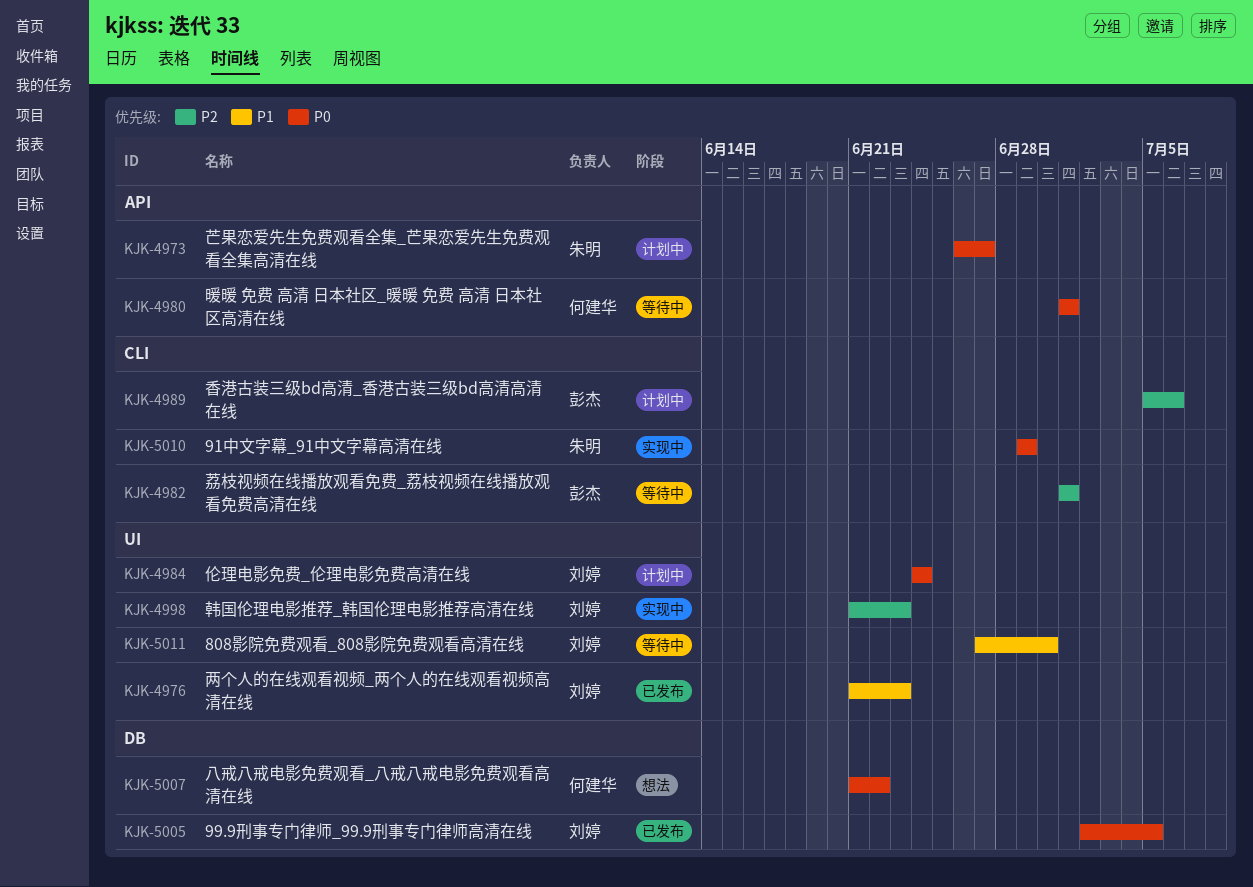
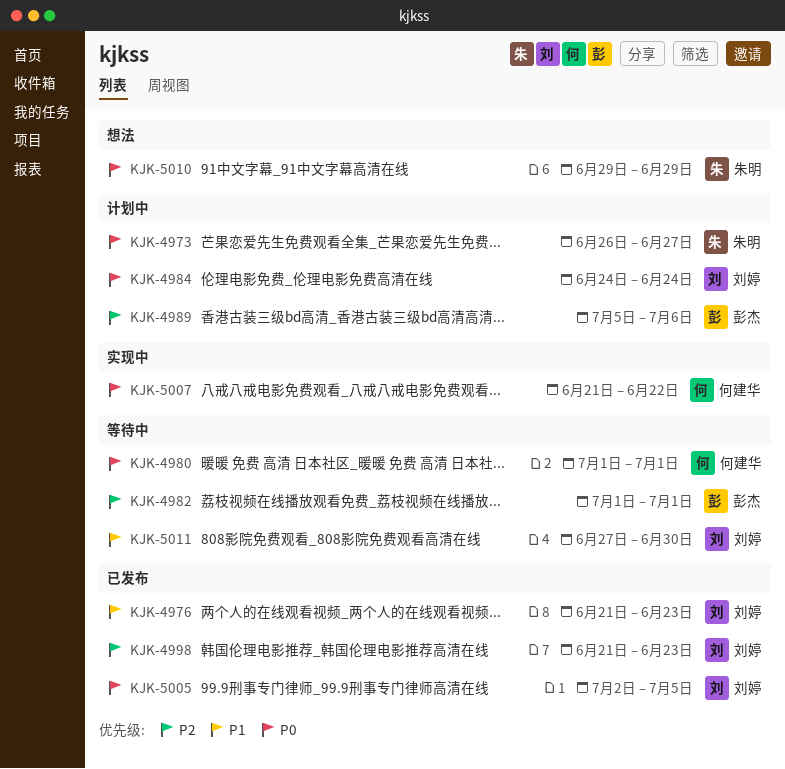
KJK-4998, status: 实现中 -> 已发布
KJK-5007, status: 想法 -> 实现中
KJK-5010, status: 实现中 -> 想法

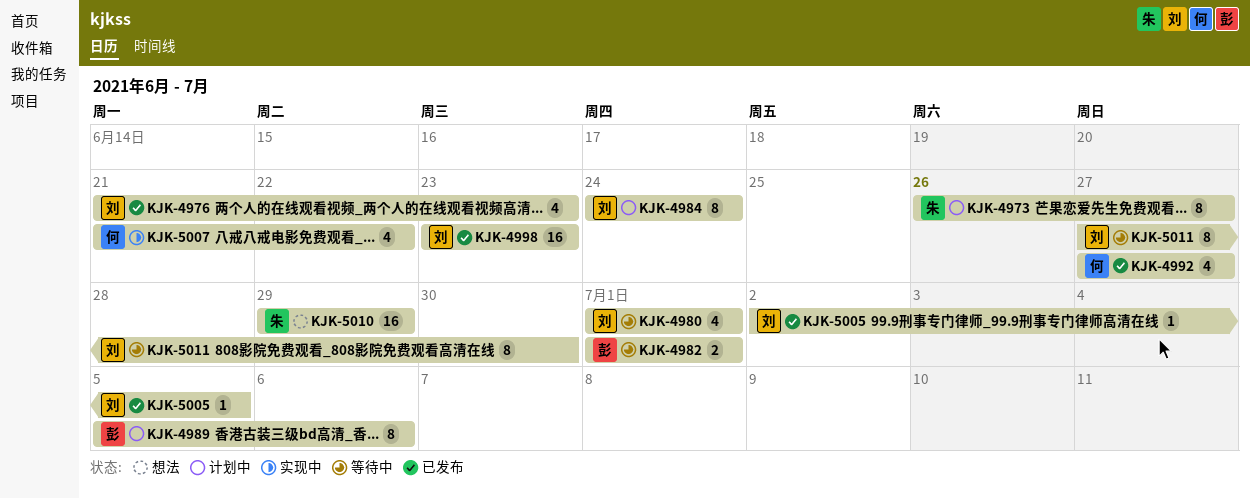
KJK-4980, owner: 何建华 -> 刘婷
KJK-4992: none -> present
KJK-4998, start: Jun 21 -> Jun 23

